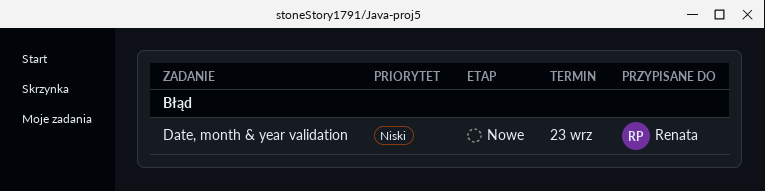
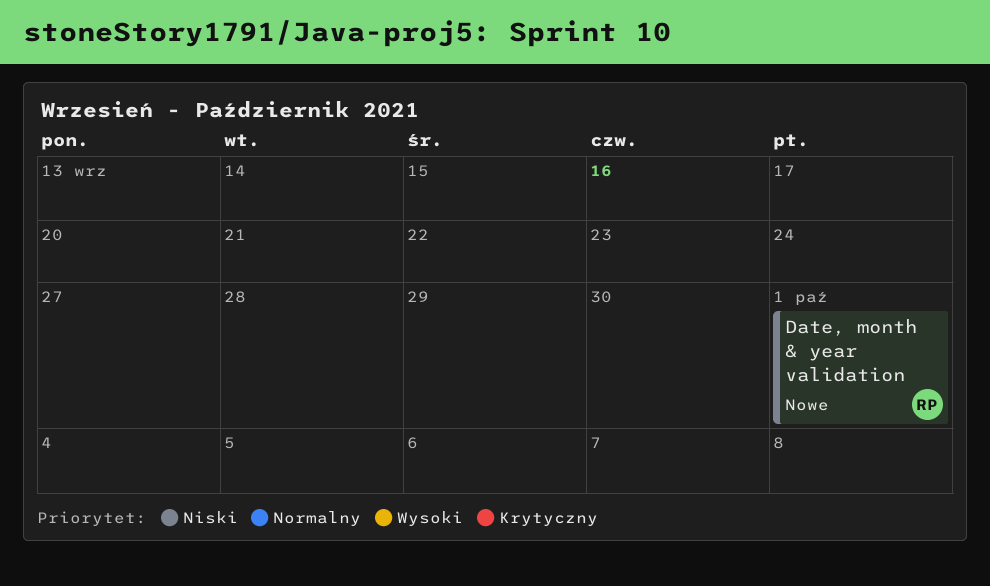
Date, month & year validation, due: Sep 23 -> Oct 1

